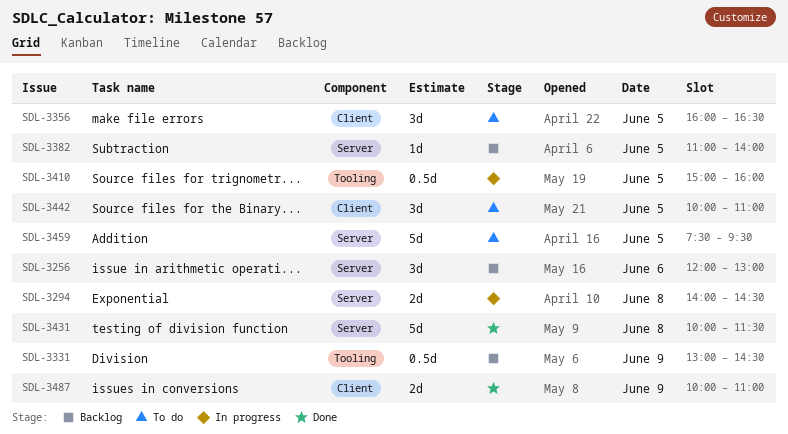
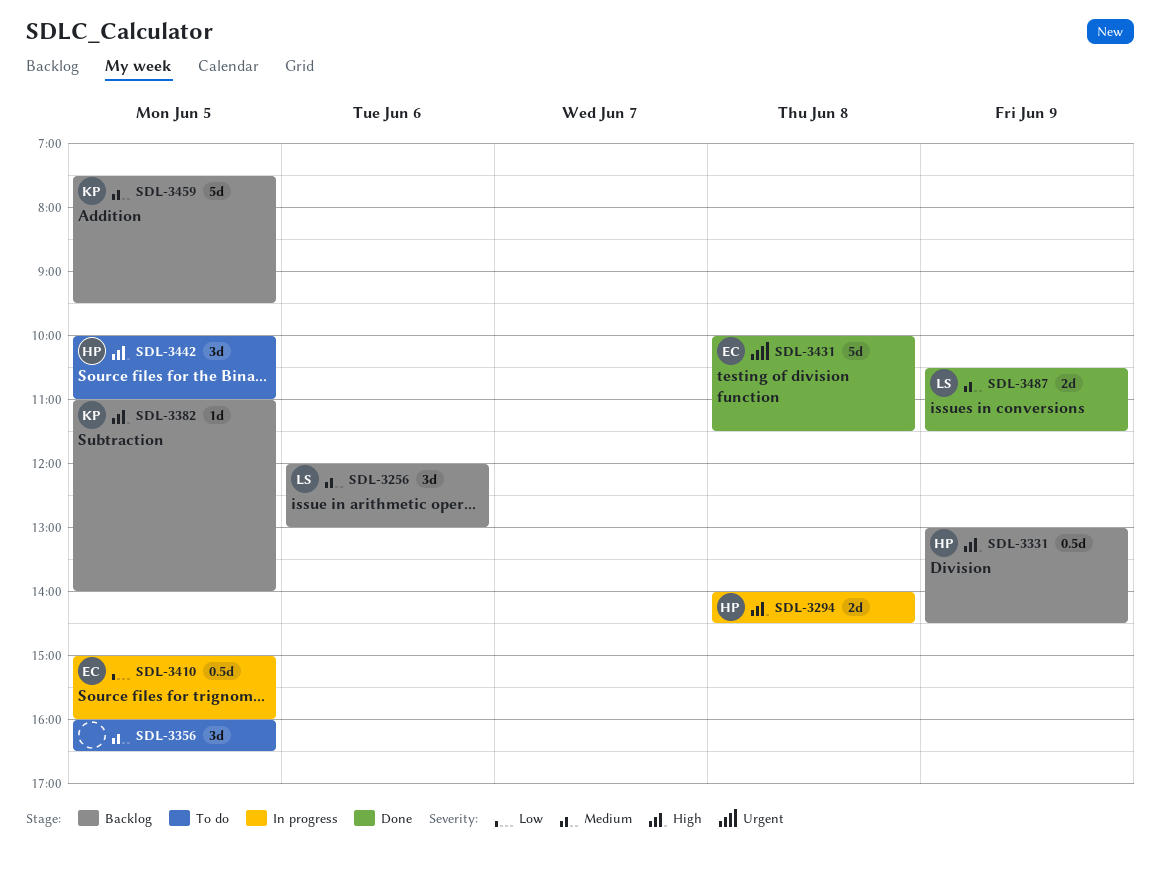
SDL-3459, status: To do -> Backlog
SDL-3487, begins: 10:00 -> 10:30
SDL-3487, ends: 11:00 -> 11:30

